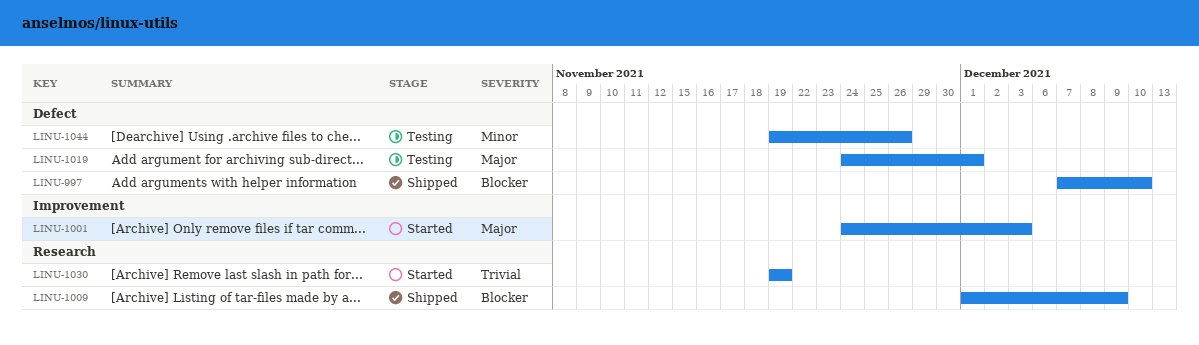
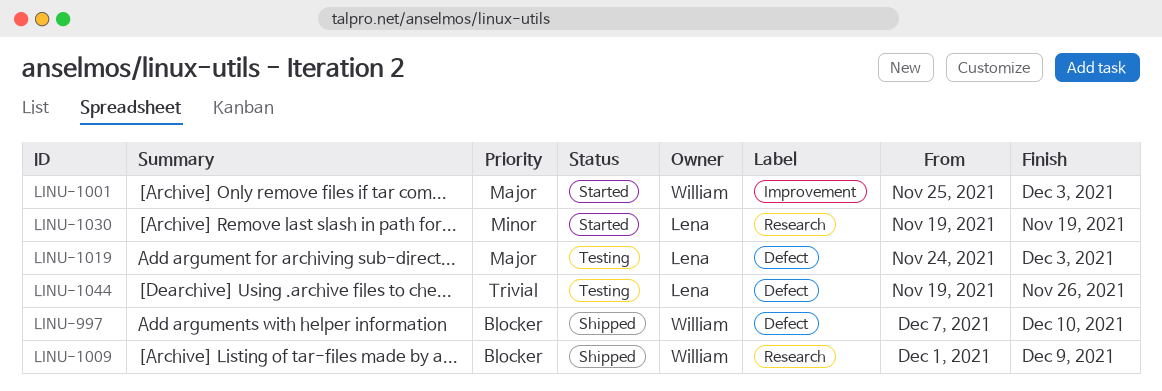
LINU-1001, start: Nov 24 -> Nov 25
LINU-1019, due: Dec 1 -> Dec 3
LINU-1030, priority: Trivial -> Minor
LINU-1044, priority: Minor -> Trivial

